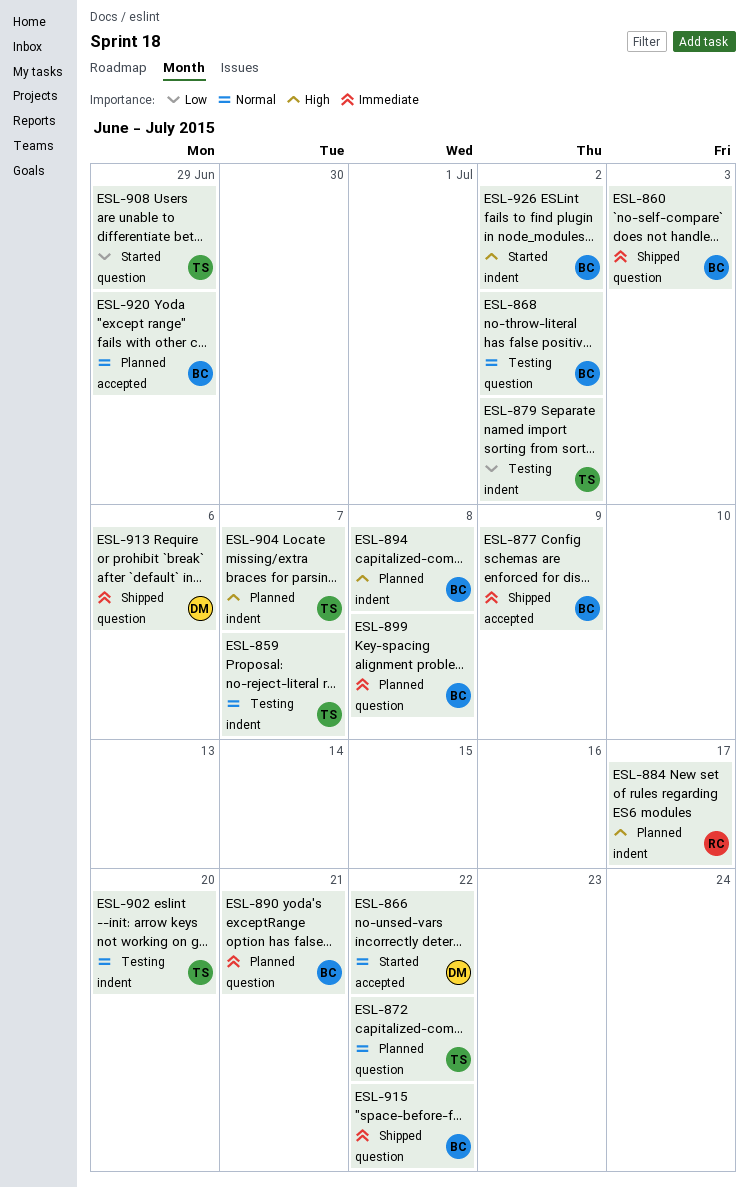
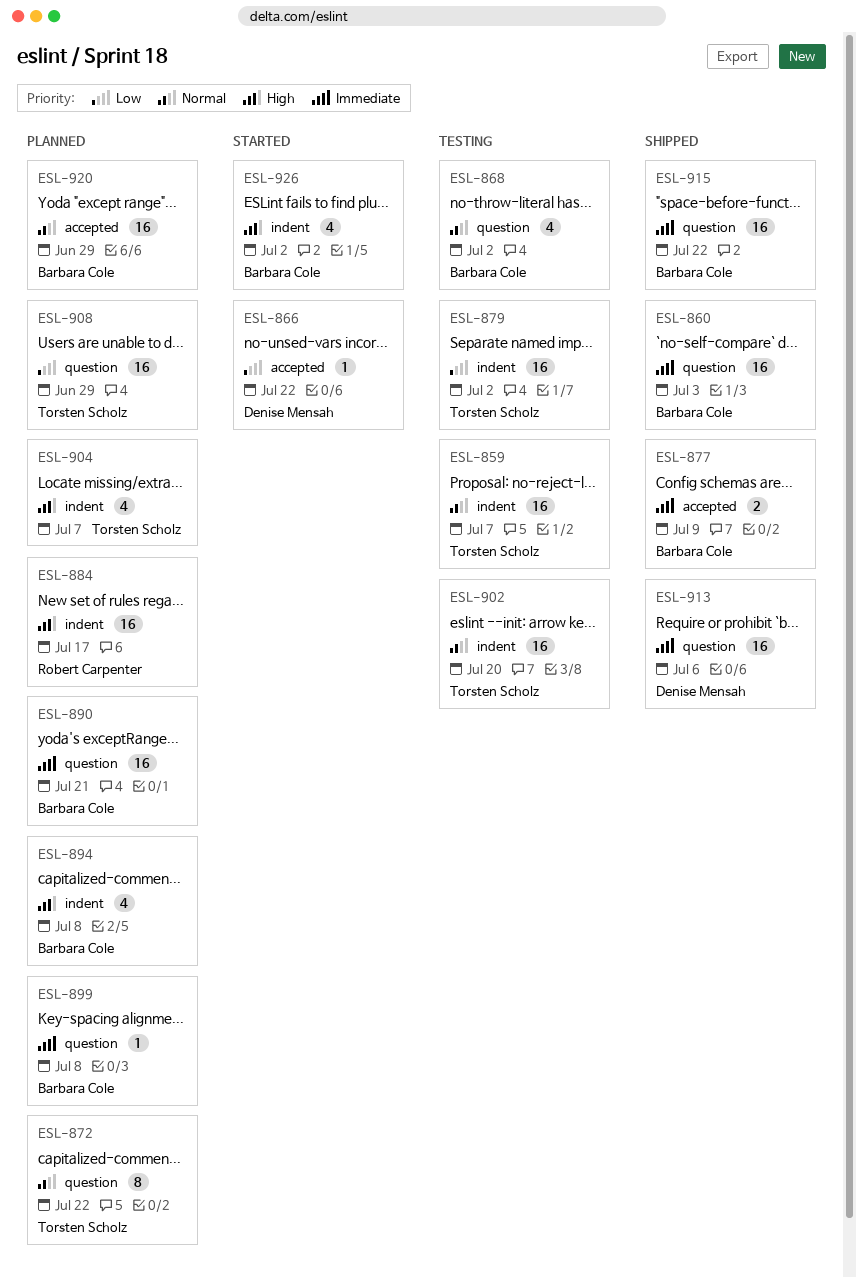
ESL-866, priority: Normal -> Low
ESL-908, status: Started -> Planned

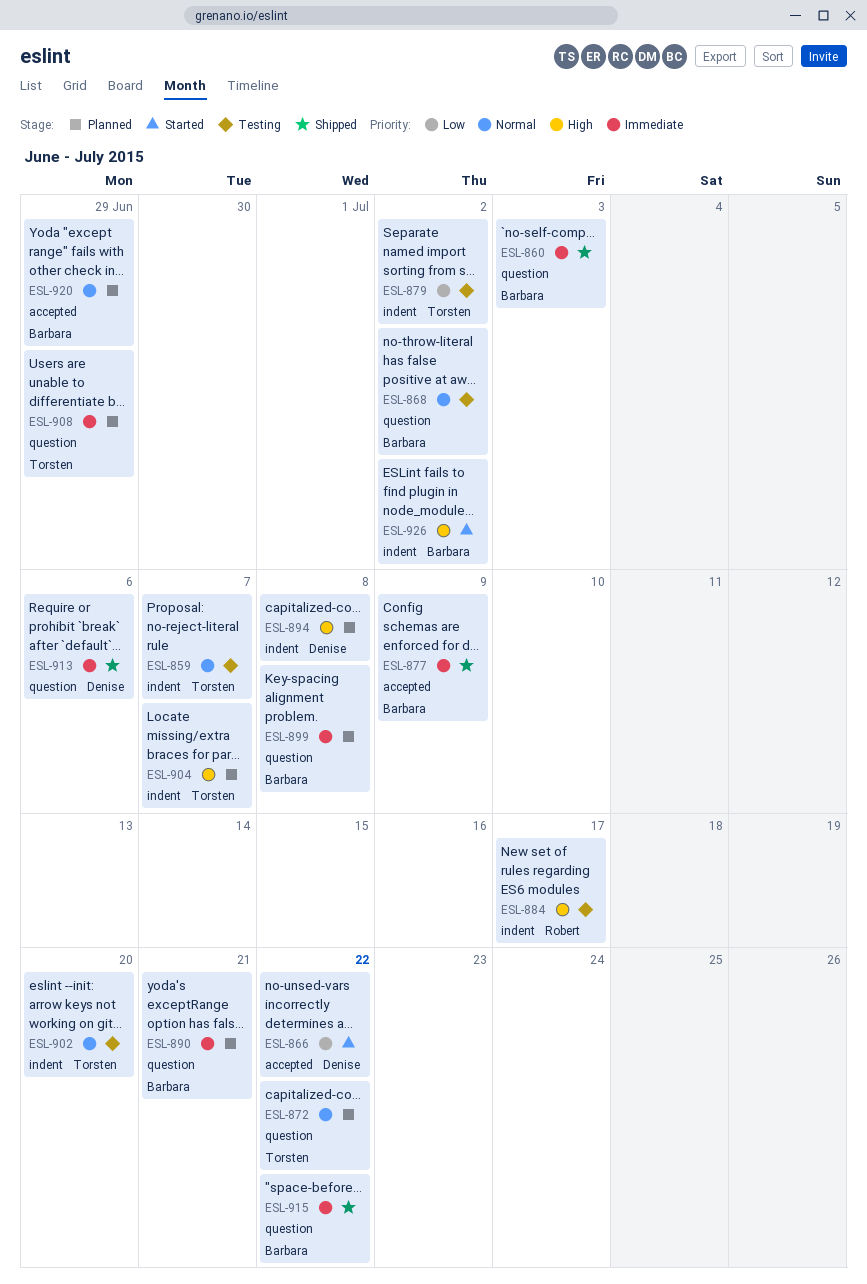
ESL-884, status: Planned -> Testing
ESL-894, owner: Barbara Cole -> Denise Mensah
ESL-908, priority: Low -> Immediate

